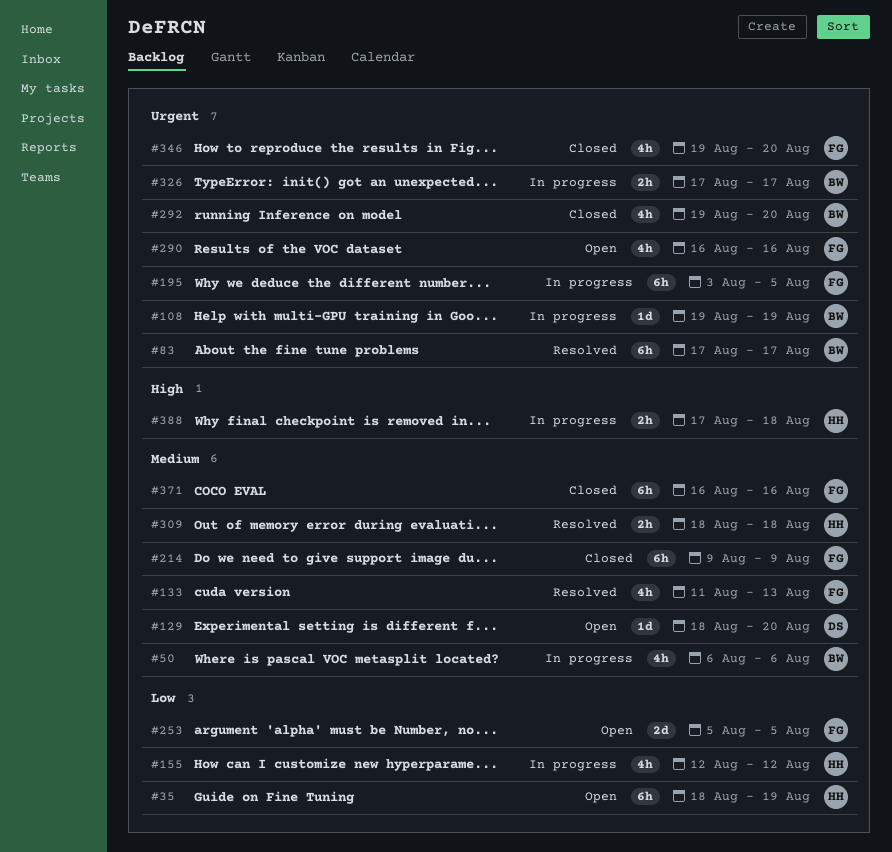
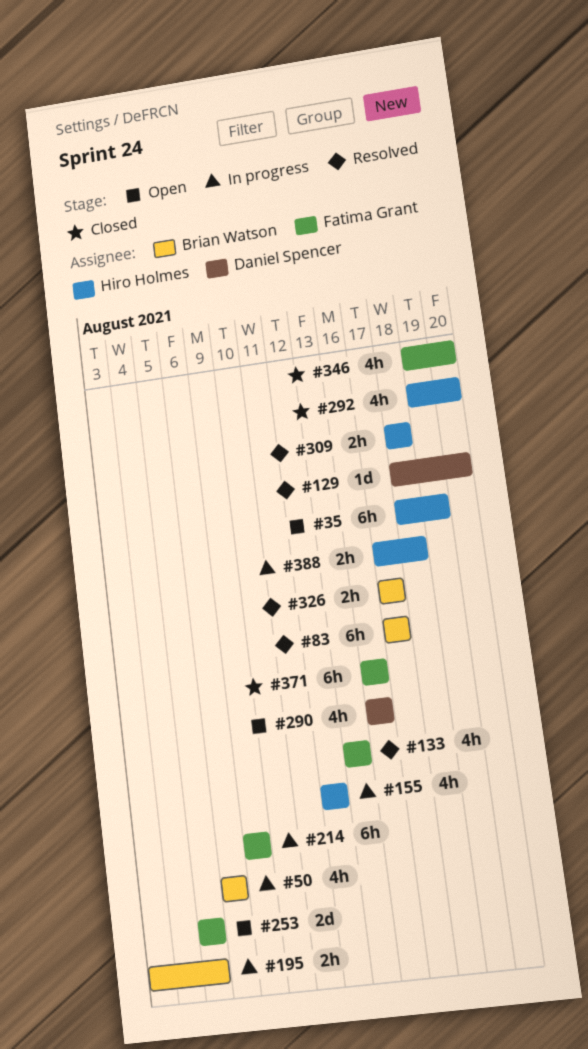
#108: present -> none
#129, status: Open -> Resolved
#133, start: Aug 11 -> Aug 13
#195, owner: Fatima Grant -> Brian Watson
#195, estimate: 6h -> 2h
#214, status: Closed -> In progress
#290, owner: Fatima Grant -> Daniel Spencer
#292, owner: Brian Watson -> Hiro Holmes
#326, status: In progress -> Resolved

